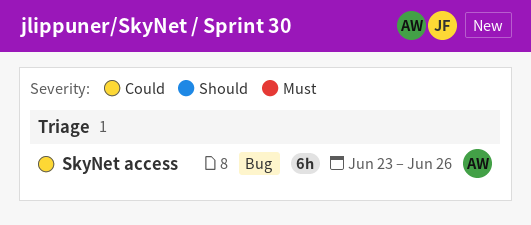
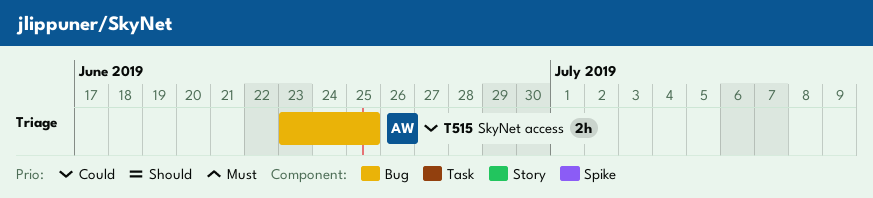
SkyNet access, estimate: 6h -> 2h
SkyNet access, due: Jun 26 -> Jun 25

